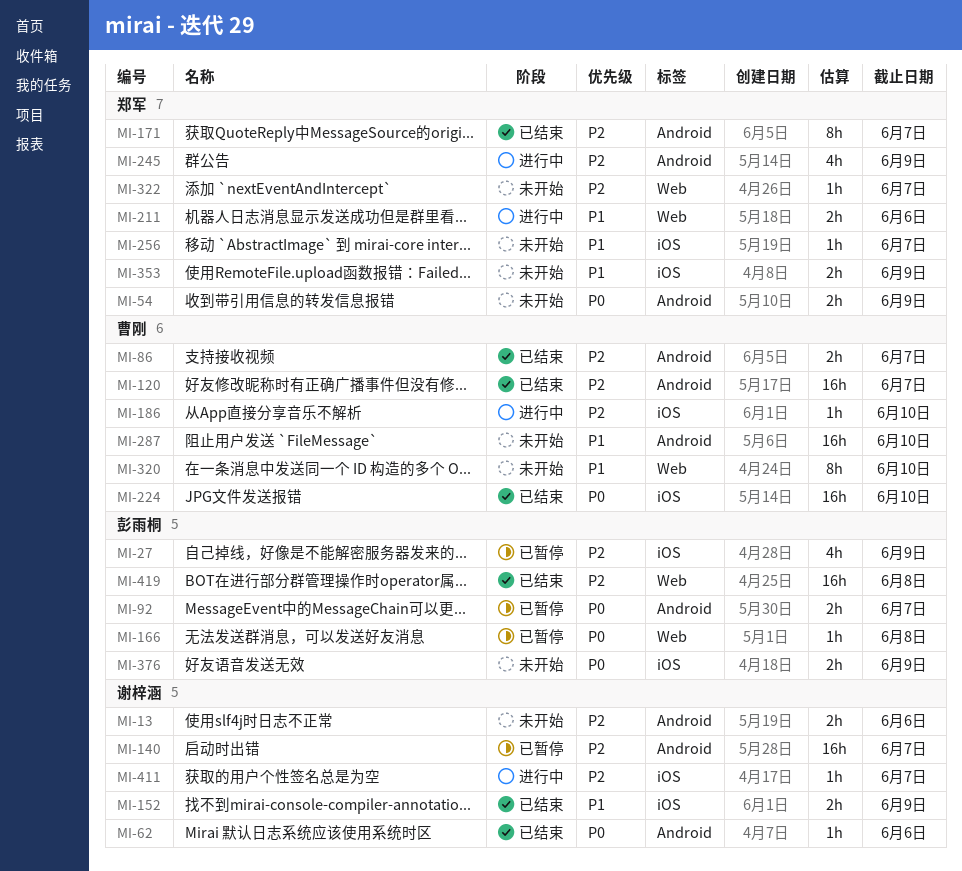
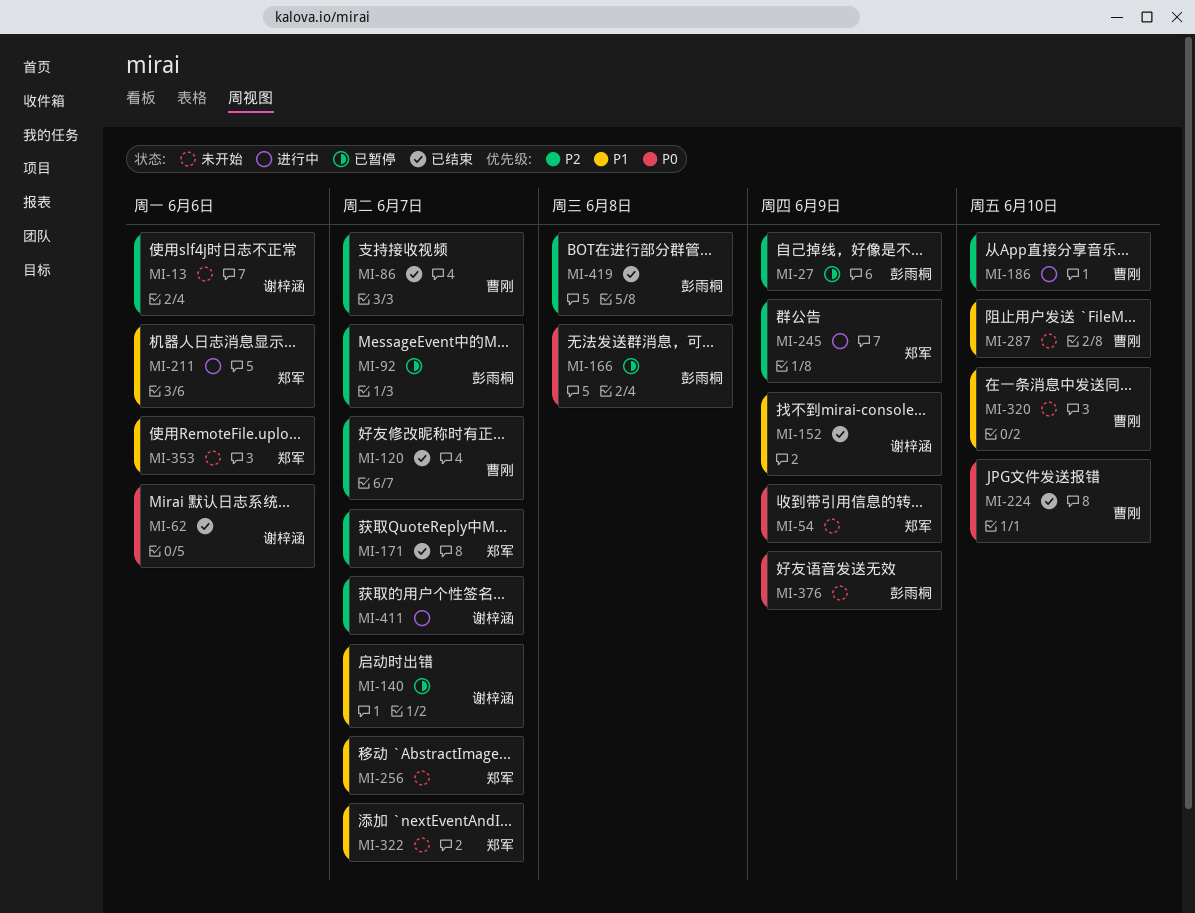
MI-92, priority: P0 -> P2
MI-140, priority: P2 -> P1
MI-322, priority: P2 -> P1
MI-353, due: Jun 9 -> Jun 6

